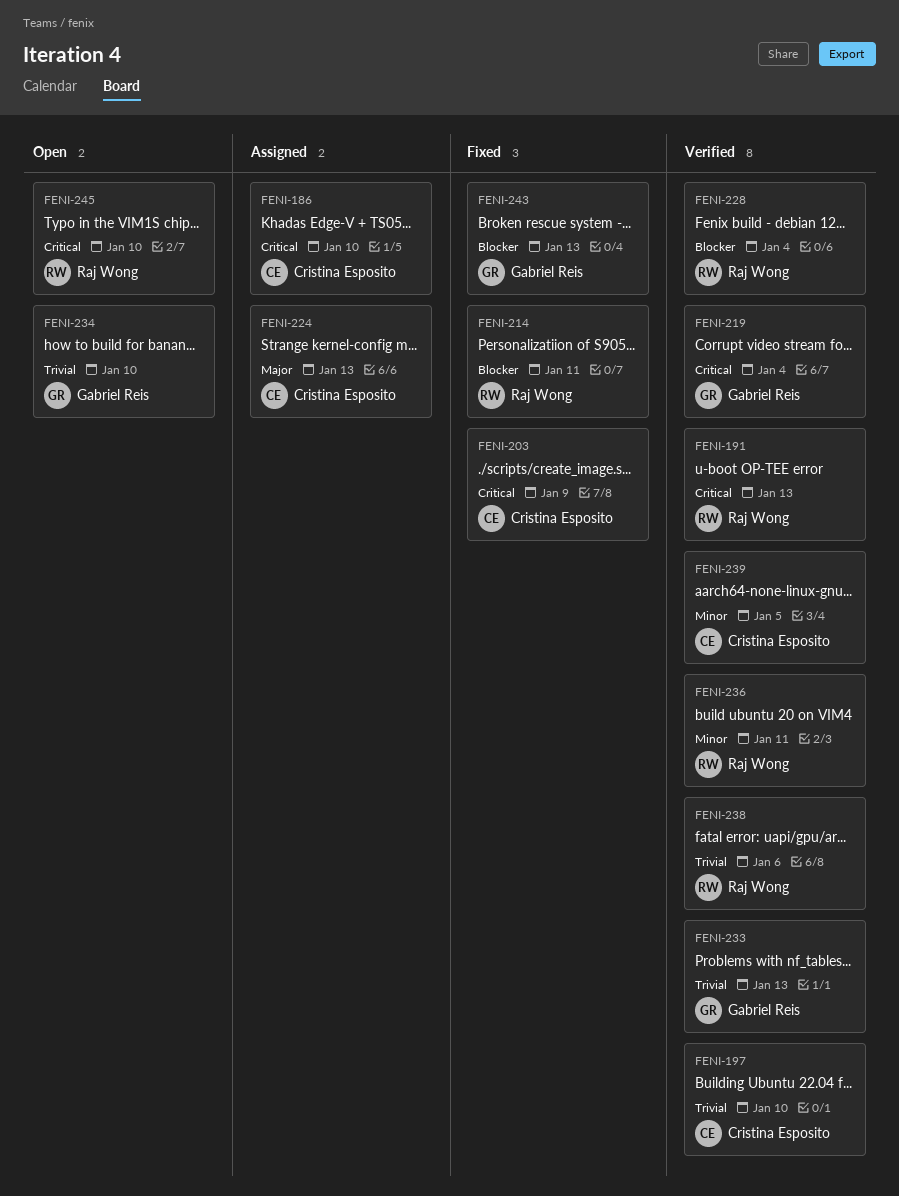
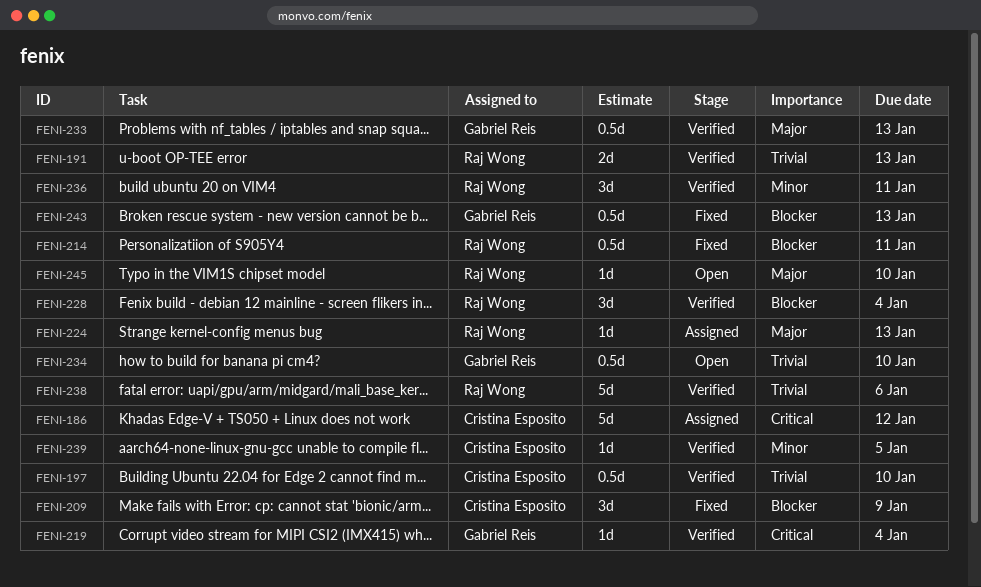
FENI-186, due: Jan 10 -> Jan 12
FENI-191, priority: Critical -> Trivial
FENI-203: present -> none
FENI-209: none -> present
FENI-224, owner: Cristina Esposito -> Raj Wong
FENI-233, priority: Trivial -> Major
FENI-245, priority: Critical -> Major

